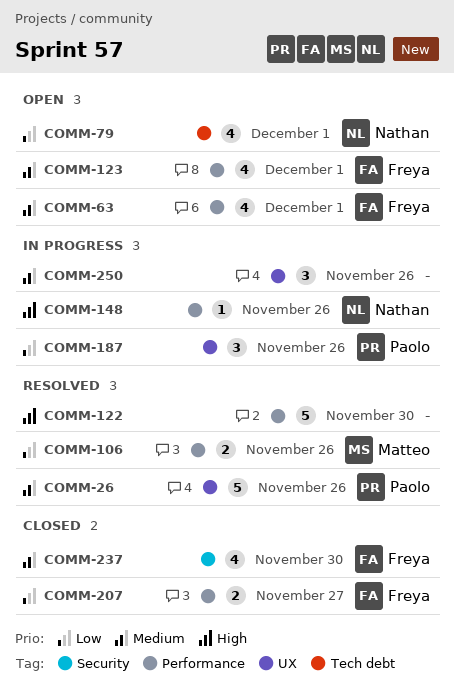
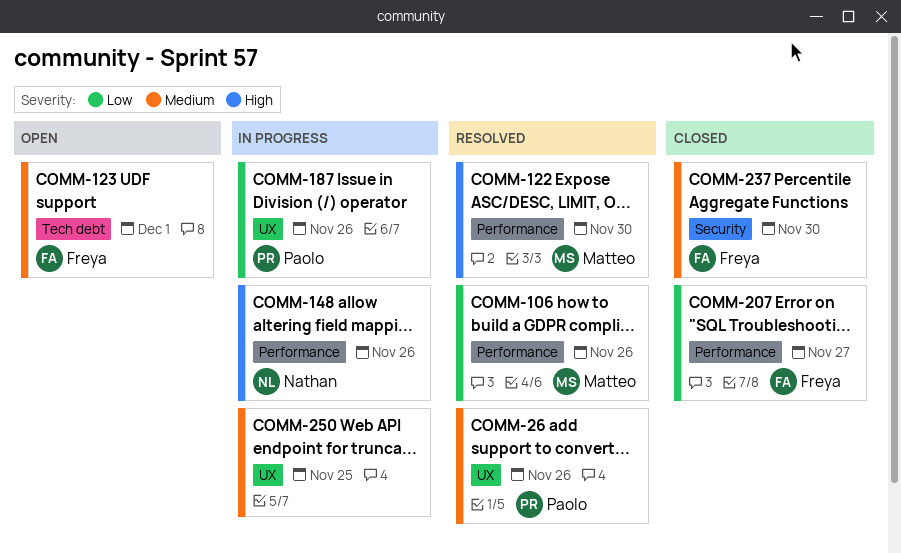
COMM-63: present -> none
COMM-79: present -> none
COMM-122, owner: none -> Matteo
COMM-123, label: Performance -> Tech debt
COMM-250, due: Nov 26 -> Nov 25

